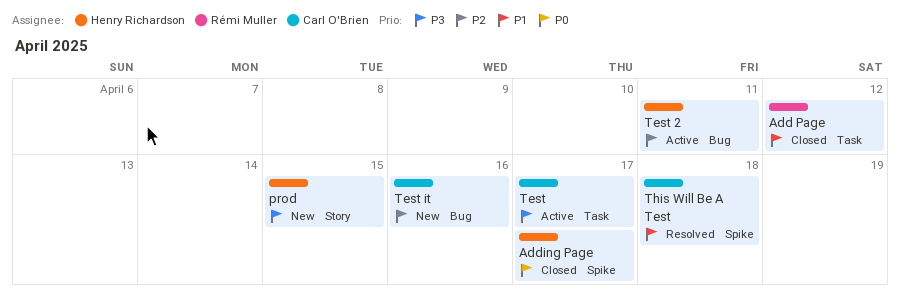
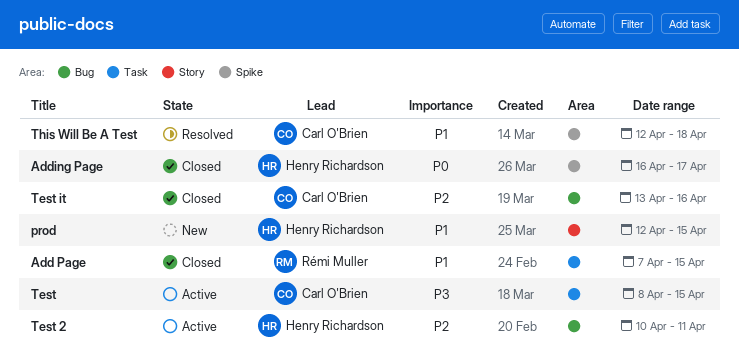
Add Page, due: Apr 12 -> Apr 15
prod, priority: P3 -> P1
Test, due: Apr 17 -> Apr 15
Test it, status: New -> Closed

